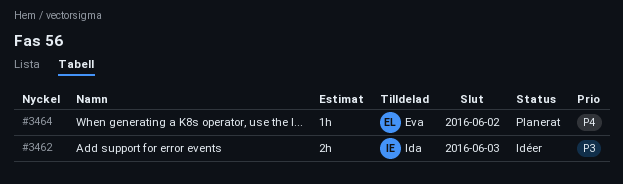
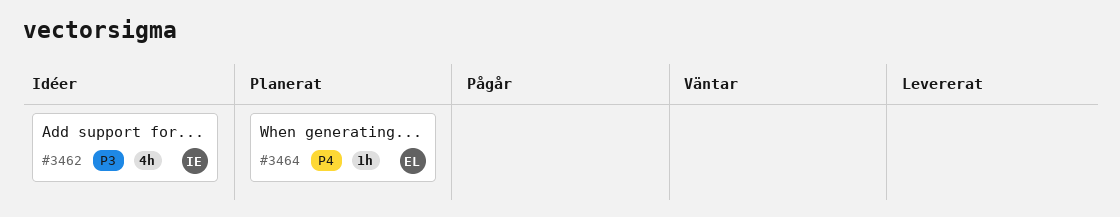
#3462, estimate: 2h -> 4h

